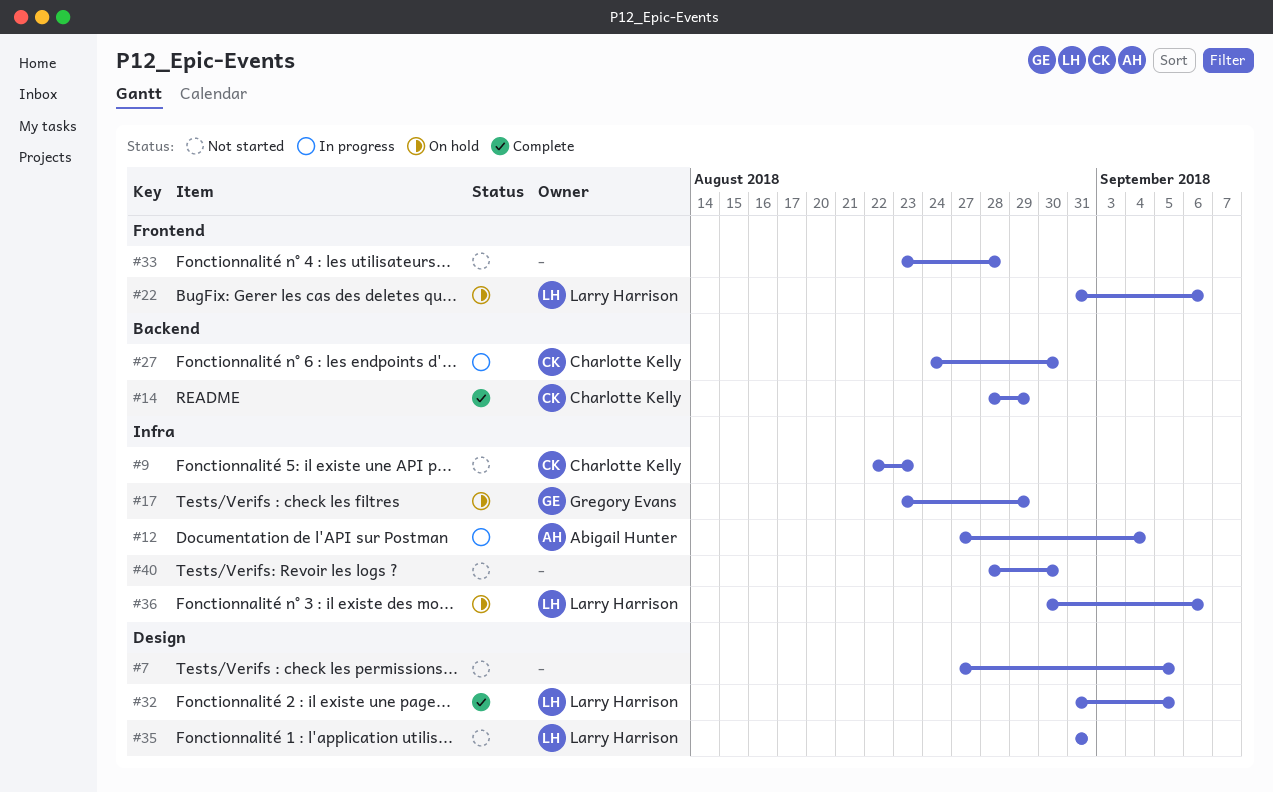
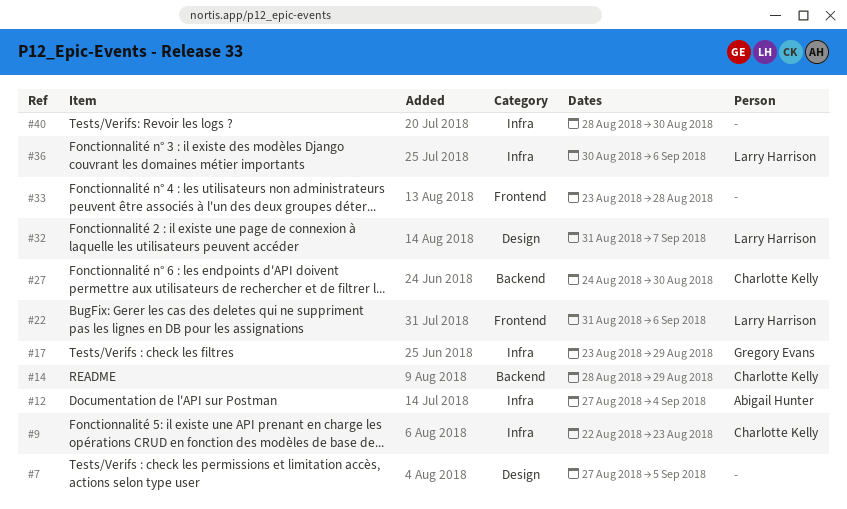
#32, due: Sep 5 -> Sep 7
#35: present -> none

